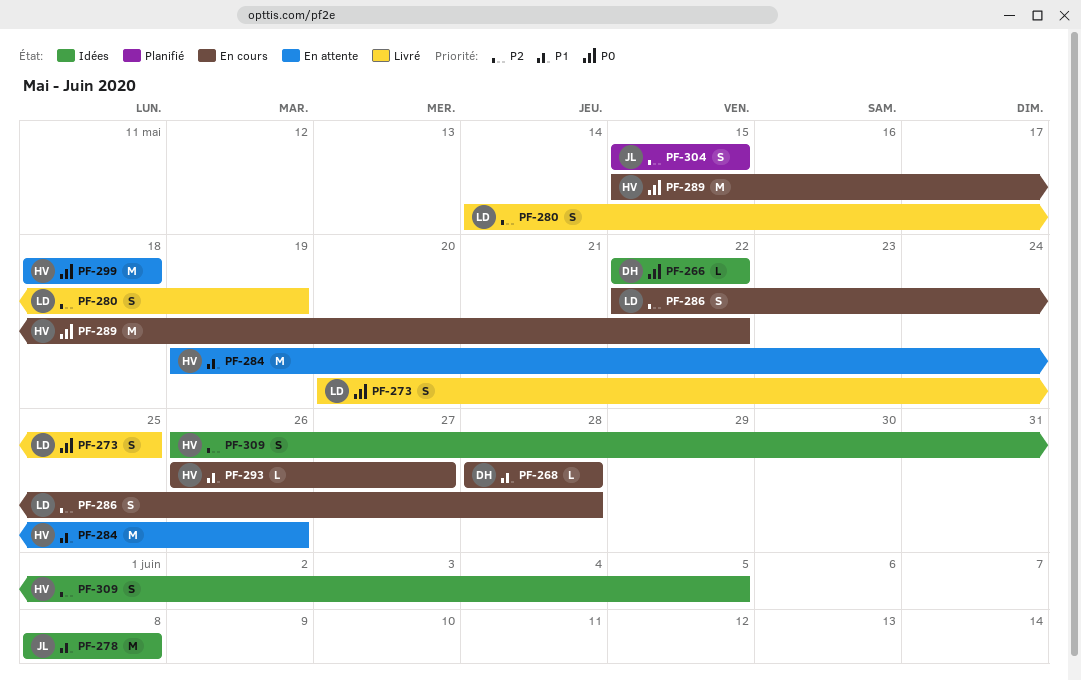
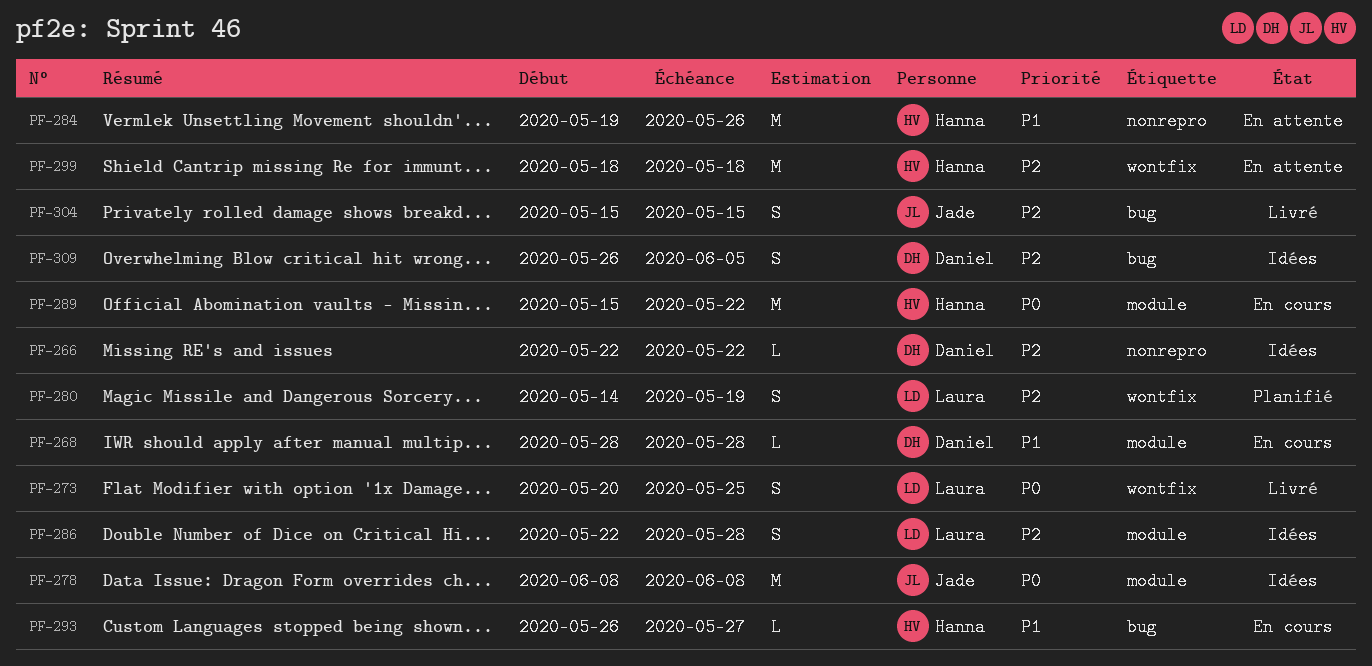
PF-266, priority: P0 -> P2
PF-278, priority: P1 -> P0
PF-280, status: Livré -> Planifié
PF-286, status: En cours -> Idées
PF-299, priority: P0 -> P2
PF-304, status: Planifié -> Livré
PF-309, owner: Hanna -> Daniel

